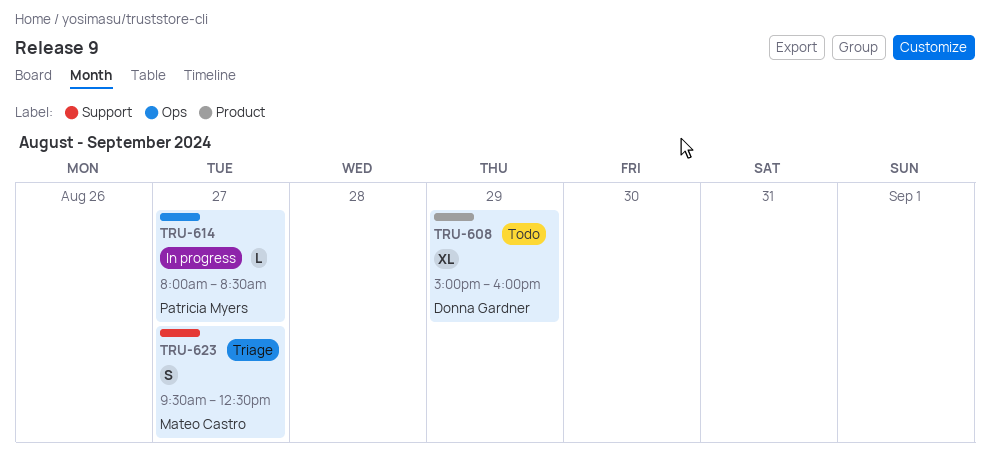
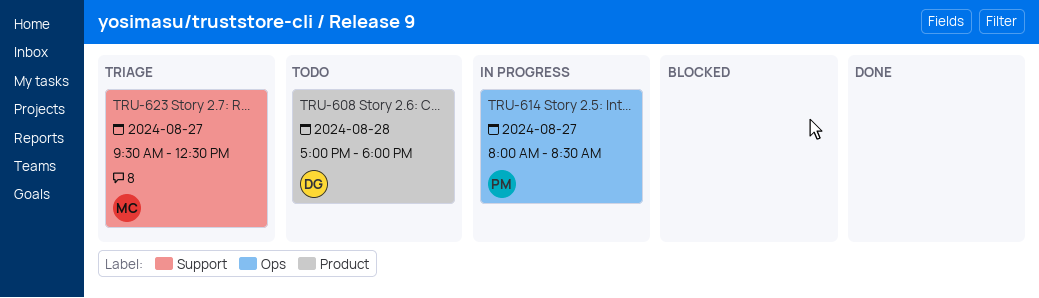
TRU-608, day: Aug 29 -> Aug 28
TRU-608, begins: 15:00 -> 17:00
TRU-608, ends: 16:00 -> 18:00

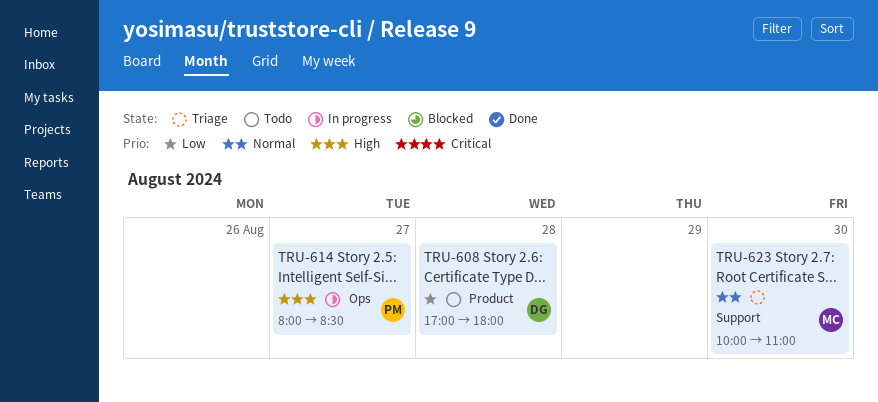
TRU-623, day: Aug 27 -> Aug 30
TRU-623, begins: 09:30 -> 10:00
TRU-623, ends: 12:30 -> 11:00

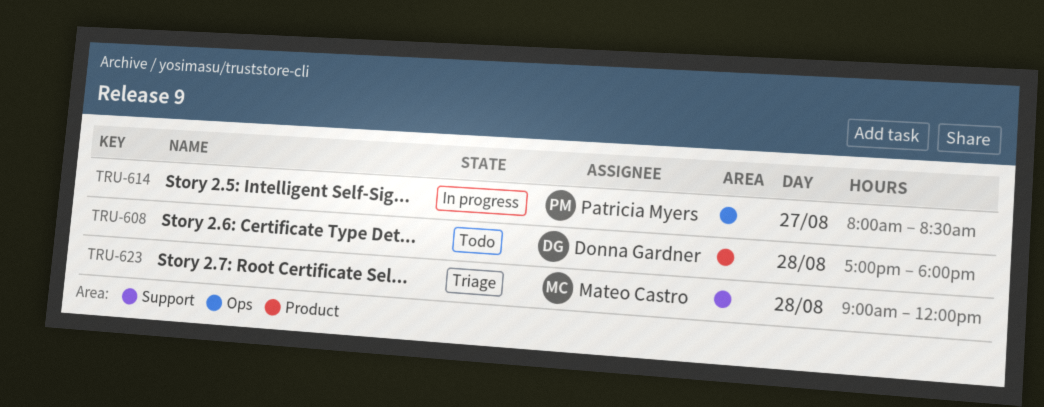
TRU-623, day: Aug 30 -> Aug 28
TRU-623, begins: 10:00 -> 09:00
TRU-623, ends: 11:00 -> 12:00

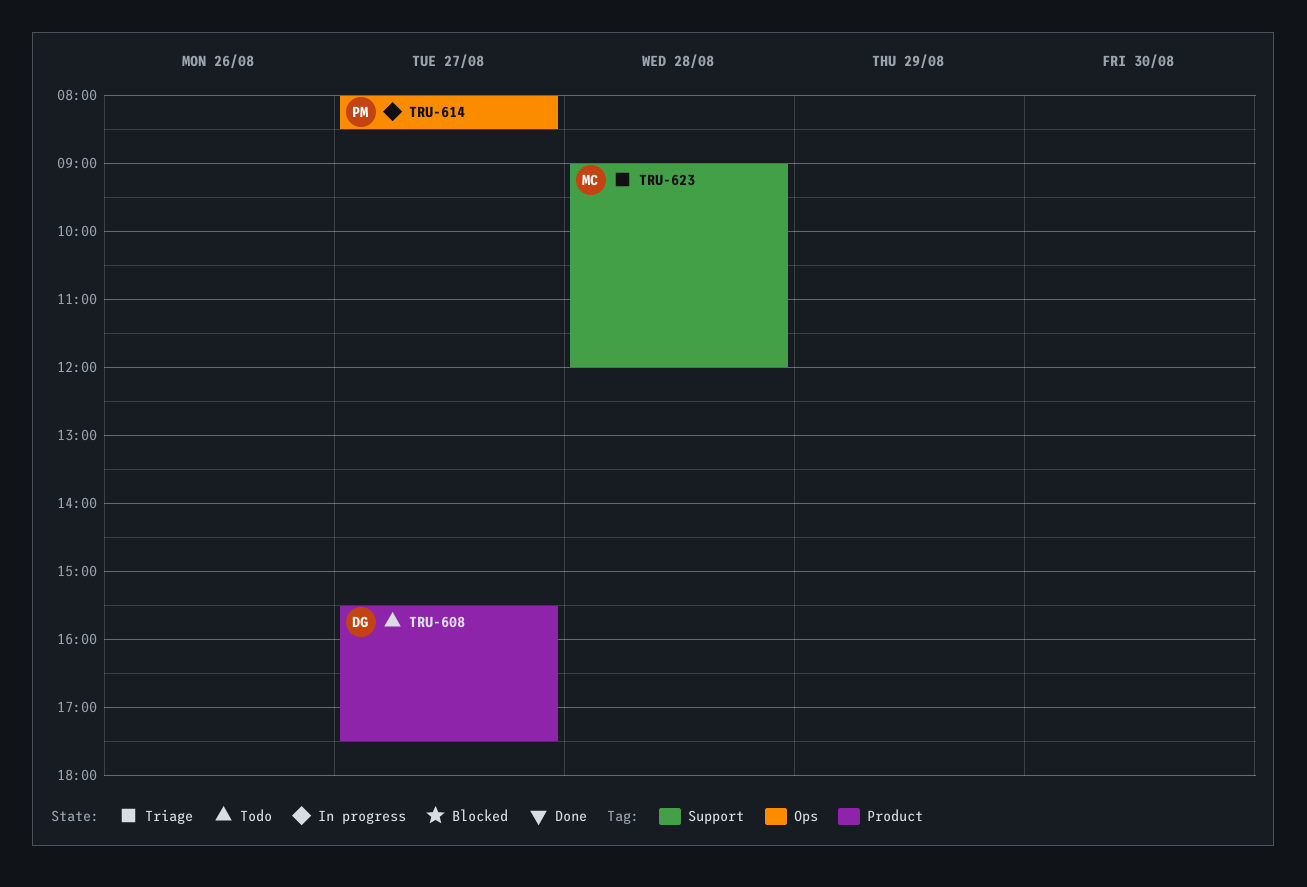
TRU-608, day: Aug 28 -> Aug 27
TRU-608, begins: 17:00 -> 15:30
TRU-608, ends: 18:00 -> 17:30

